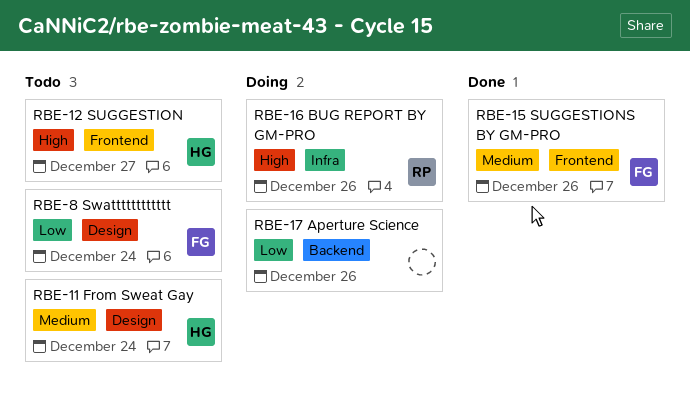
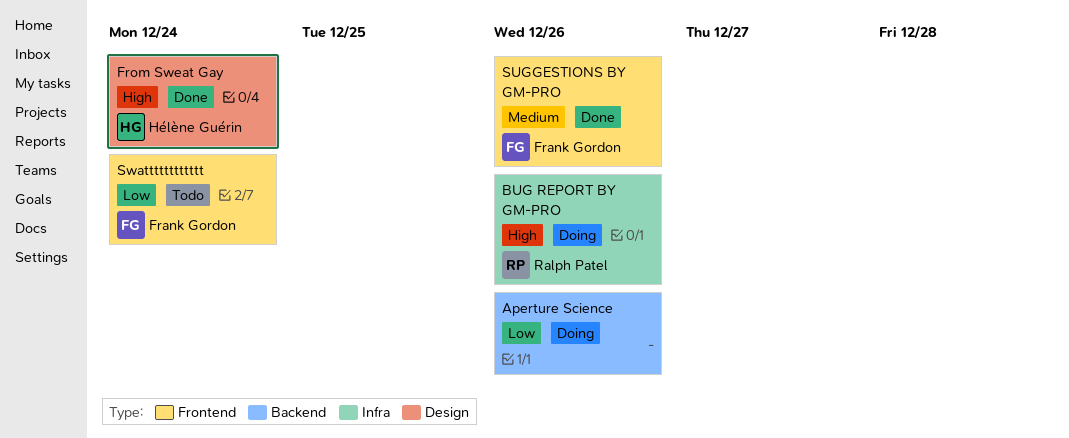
From Sweat Gay, status: Todo -> Done
From Sweat Gay, priority: Medium -> High
SUGGESTION: present -> none
Swatttttttttttt, label: Design -> Frontend

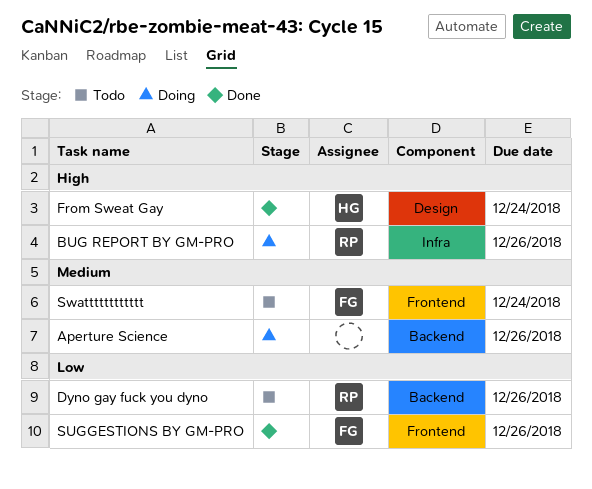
Aperture Science, priority: Low -> Medium
Dyno gay fuck you dyno: none -> present
SUGGESTIONS BY GM-PRO, priority: Medium -> Low
Swatttttttttttt, priority: Low -> Medium

